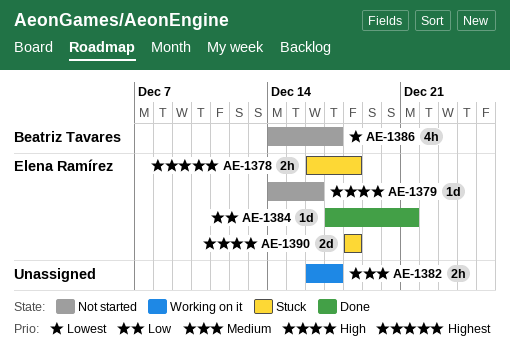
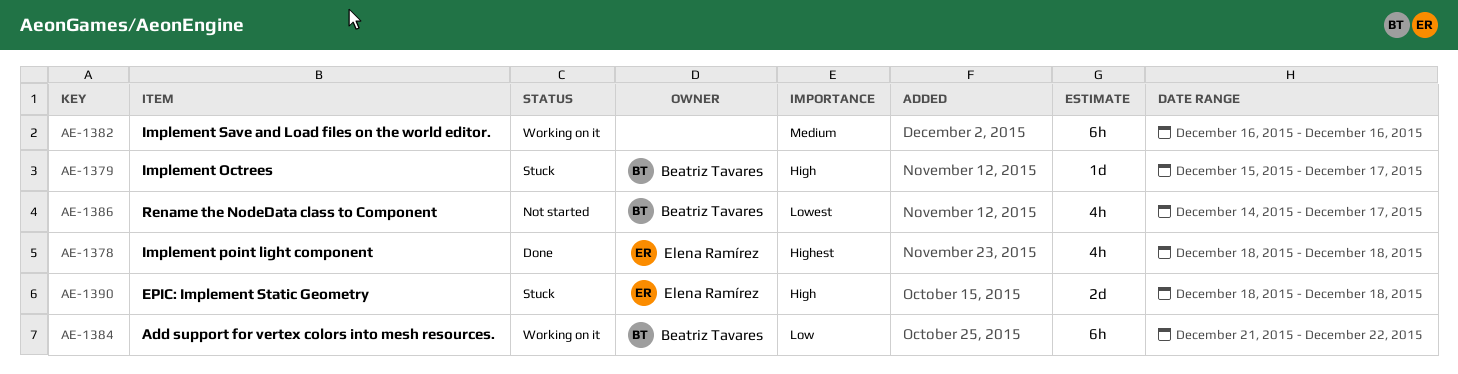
AE-1378, status: Stuck -> Done
AE-1378, estimate: 2h -> 4h
AE-1378, start: Dec 16 -> Dec 18
AE-1379, status: Not started -> Stuck
AE-1379, owner: Elena Ramírez -> Beatriz Tavares
AE-1379, start: Dec 14 -> Dec 15
AE-1379, due: Dec 16 -> Dec 17
AE-1382, estimate: 2h -> 6h
AE-1382, due: Dec 17 -> Dec 16
AE-1384, status: Done -> Working on it
AE-1384, owner: Elena Ramírez -> Beatriz Tavares
AE-1384, estimate: 1d -> 6h
AE-1384, start: Dec 17 -> Dec 21
AE-1384, due: Dec 21 -> Dec 22

